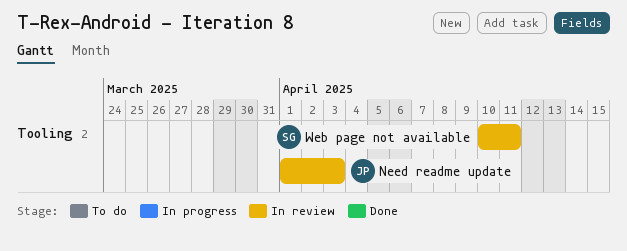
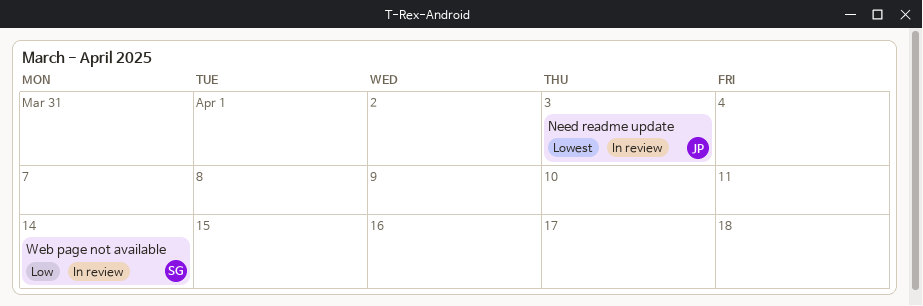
Web page not available, due: Apr 11 -> Apr 14

